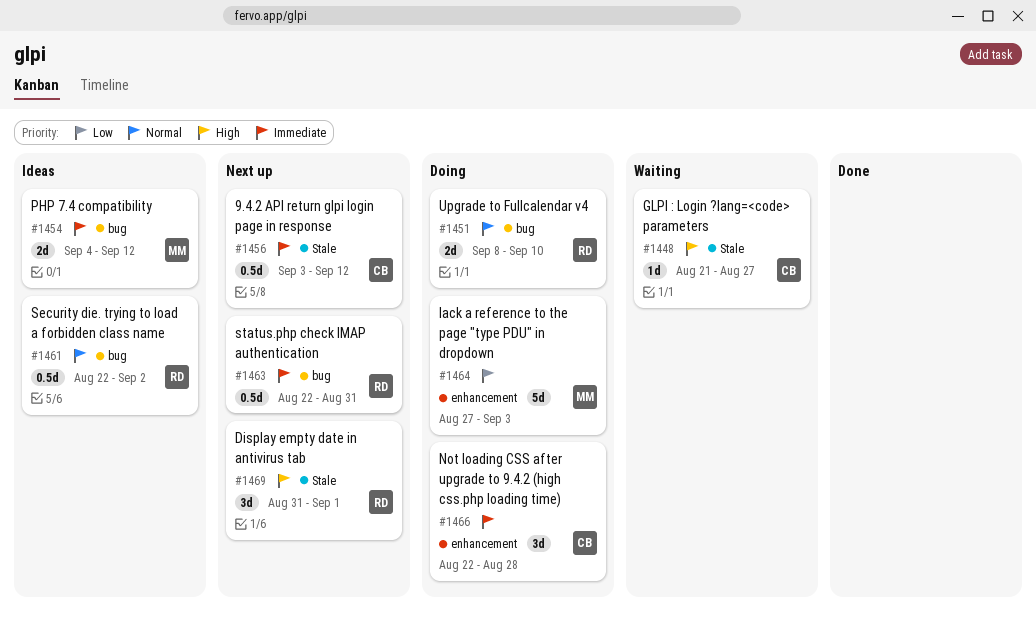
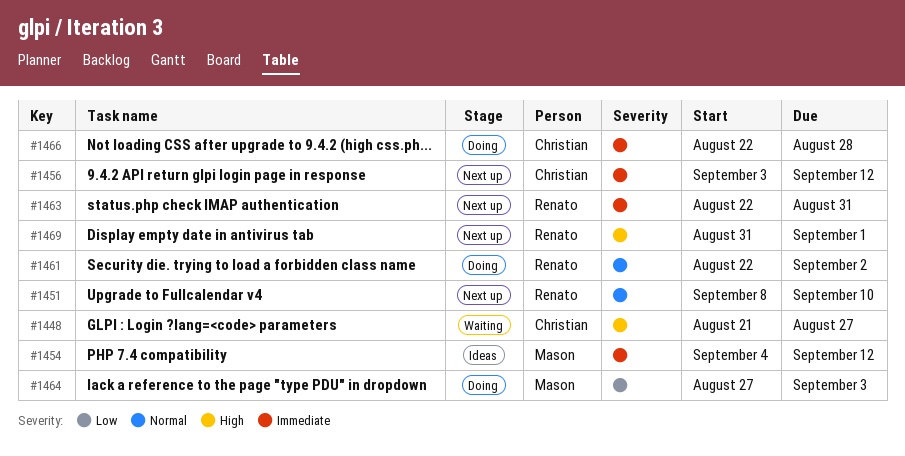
#1451, status: Doing -> Next up
#1461, status: Ideas -> Doing

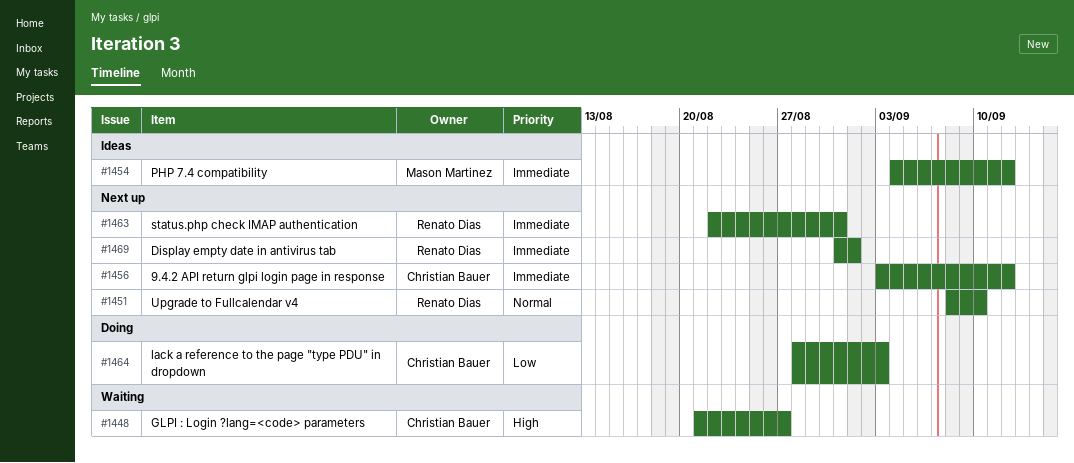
#1461: present -> none
#1464, owner: Mason Martinez -> Christian Bauer
#1464, start: Aug 27 -> Aug 28
#1466: present -> none
#1469, priority: High -> Immediate

